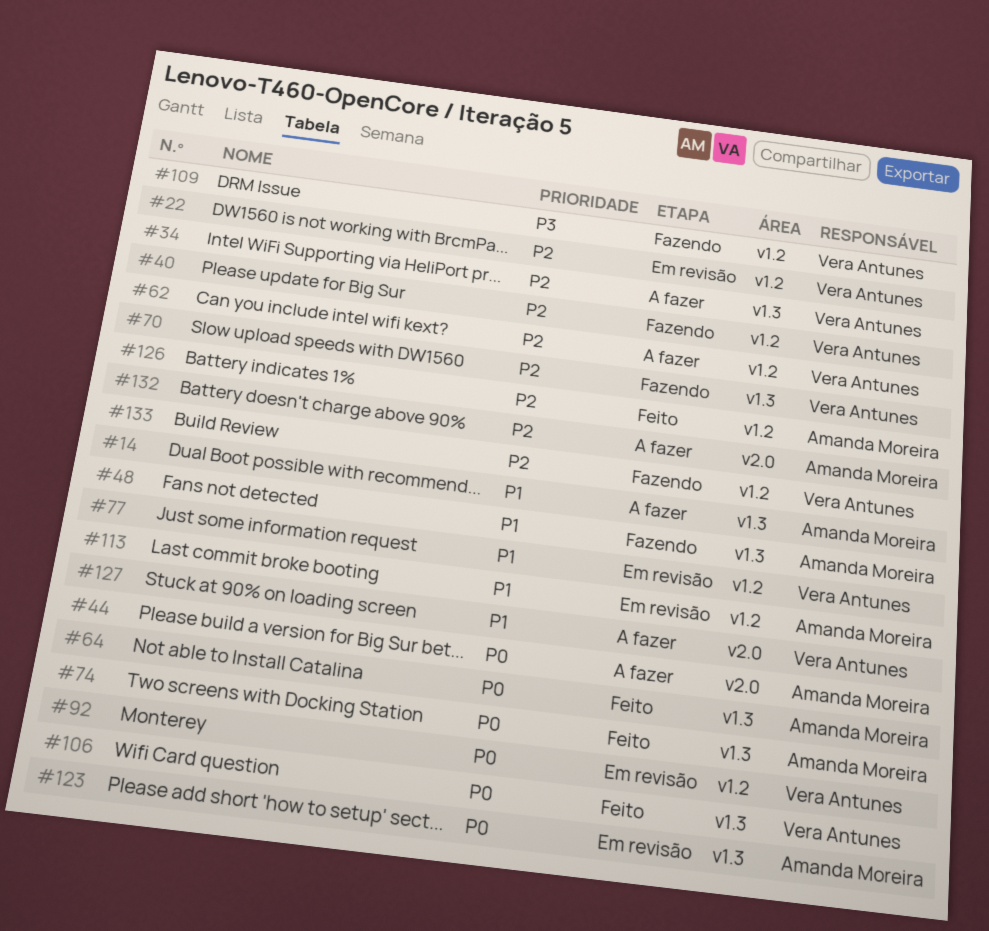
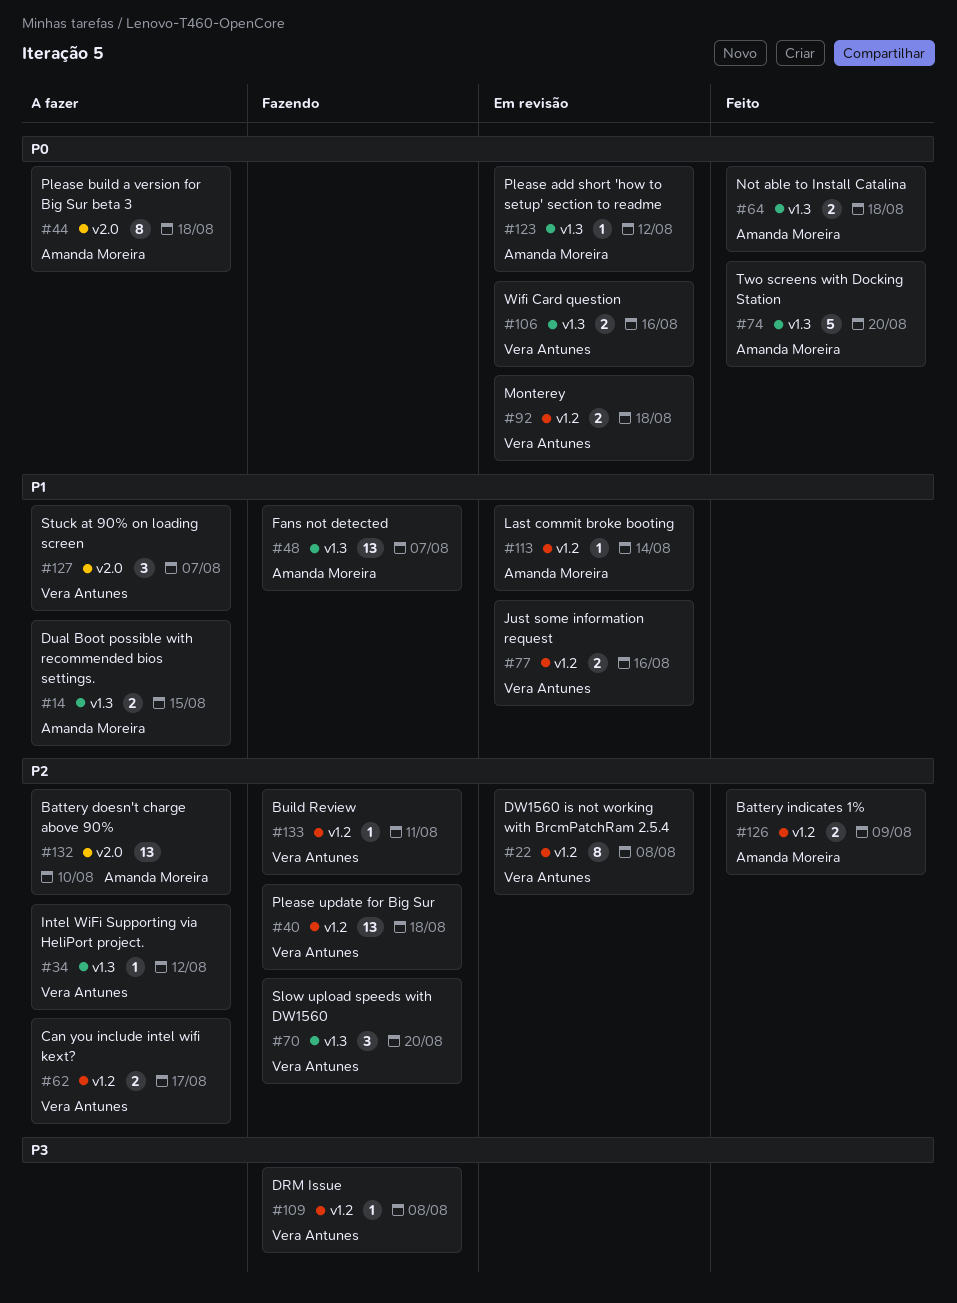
#106, status: Feito -> Em revisão

